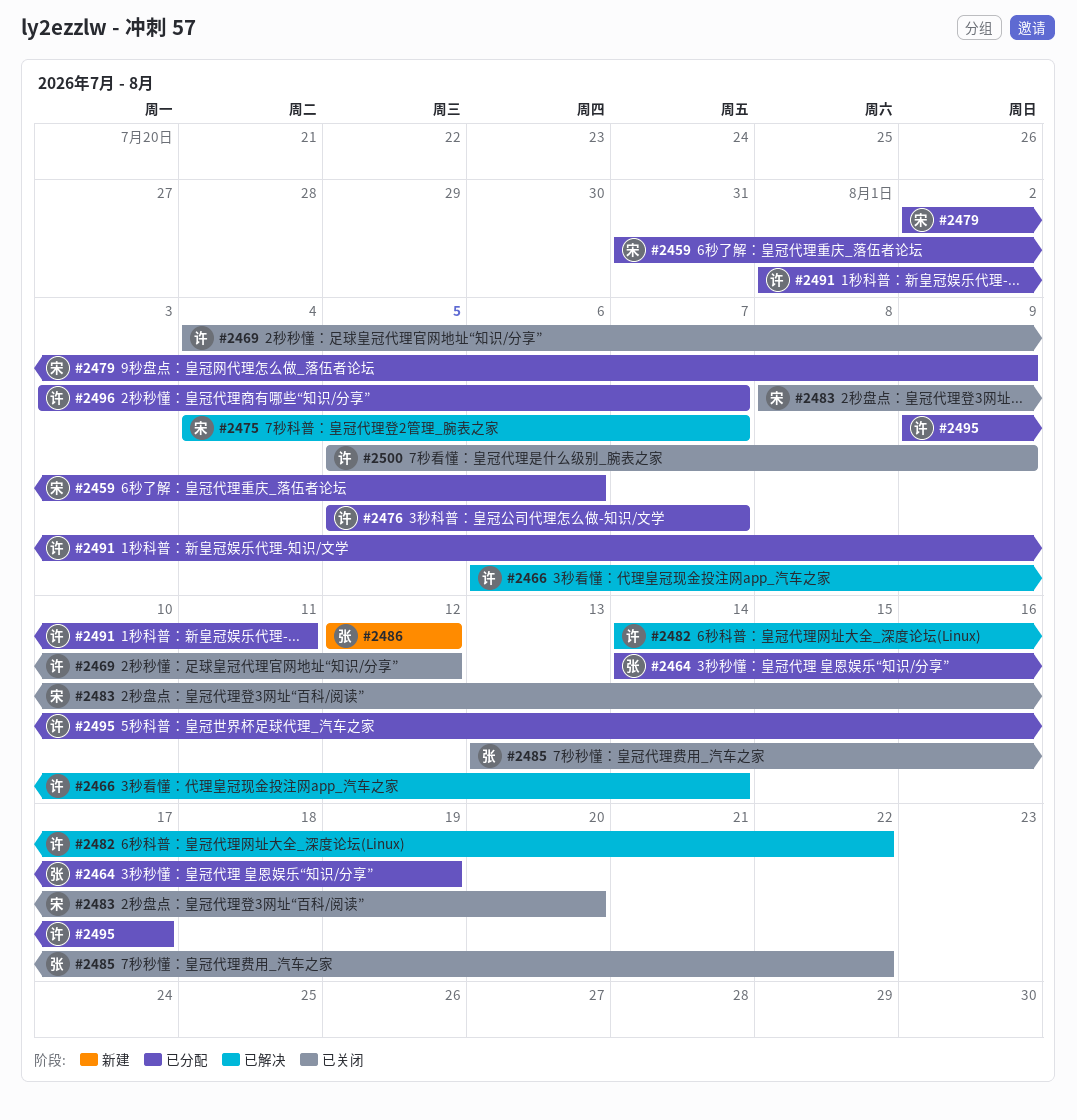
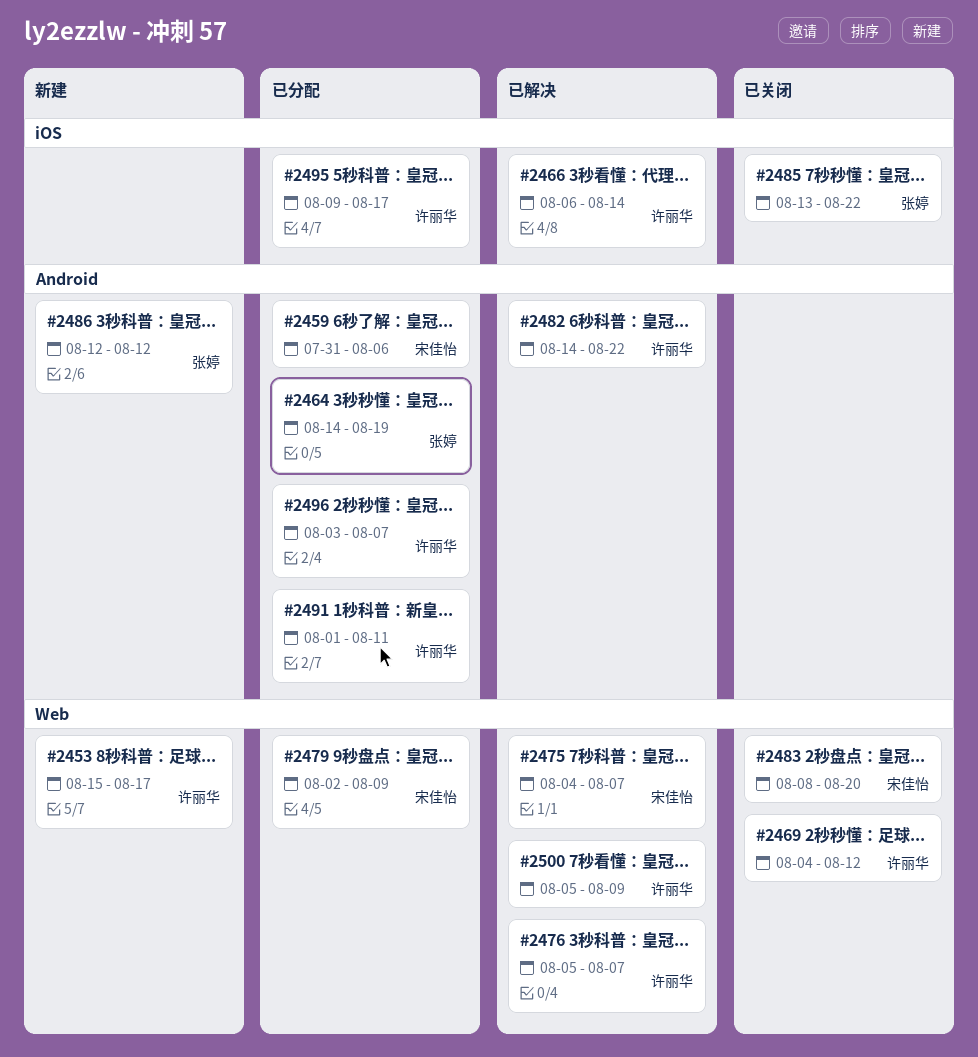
#2453: none -> present
#2476, status: 已分配 -> 已解决
#2500, status: 已关闭 -> 已解决

